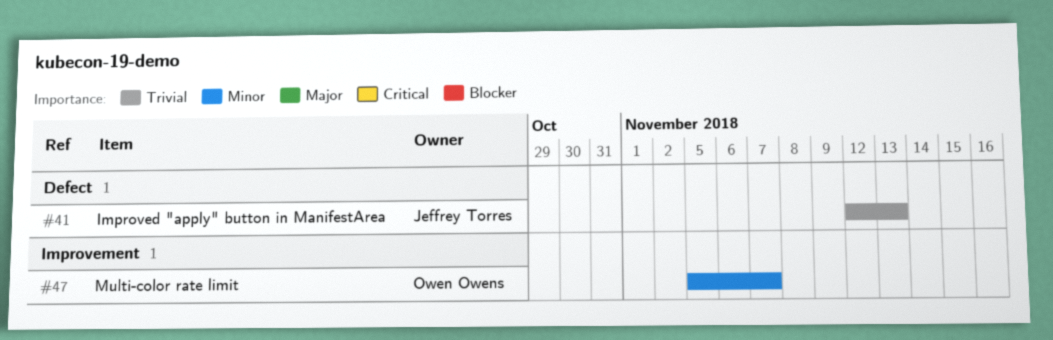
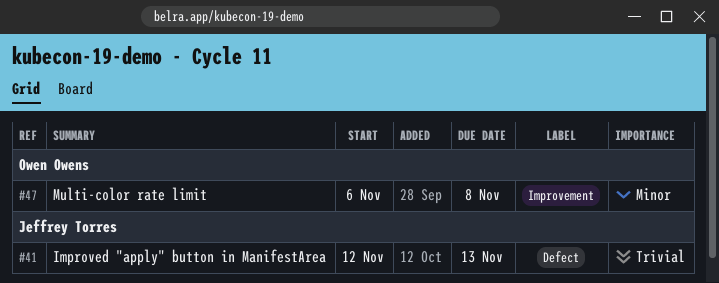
#47, start: Nov 5 -> Nov 6
#47, due: Nov 7 -> Nov 8

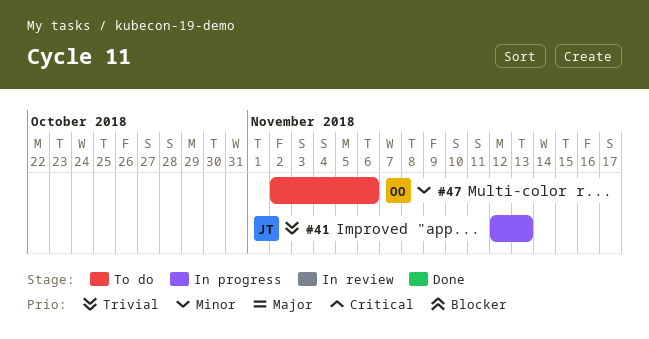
#47, start: Nov 6 -> Nov 2
#47, due: Nov 8 -> Nov 6

